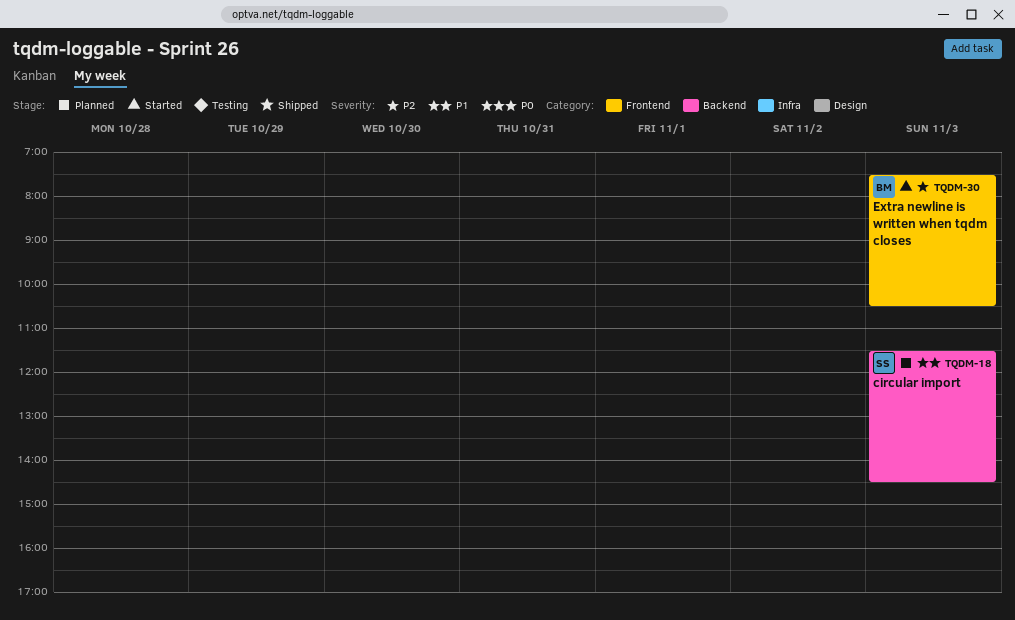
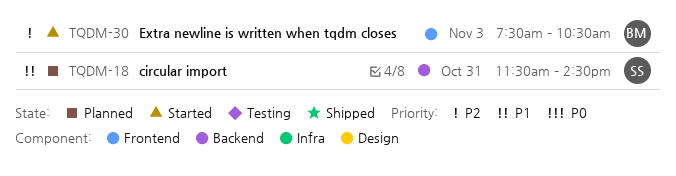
TQDM-18, day: Nov 3 -> Oct 31

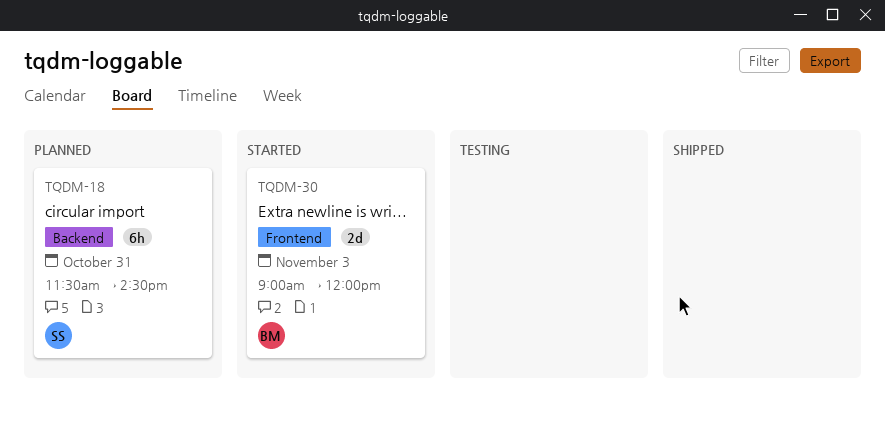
TQDM-30, begins: 07:30 -> 09:00
TQDM-30, ends: 10:30 -> 12:00

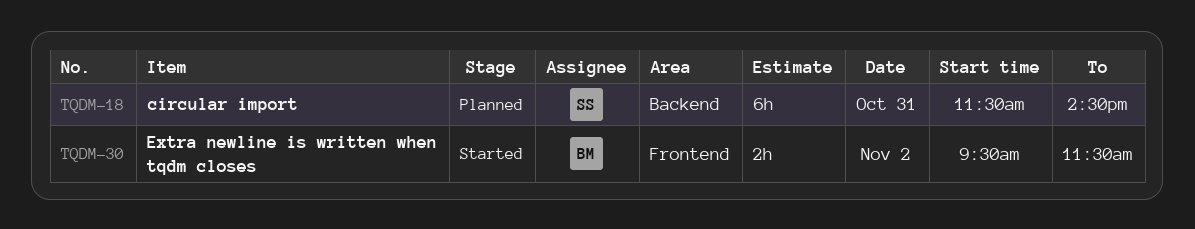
TQDM-30, estimate: 2d -> 2h
TQDM-30, day: Nov 3 -> Nov 2
TQDM-30, begins: 09:00 -> 09:30
TQDM-30, ends: 12:00 -> 11:30

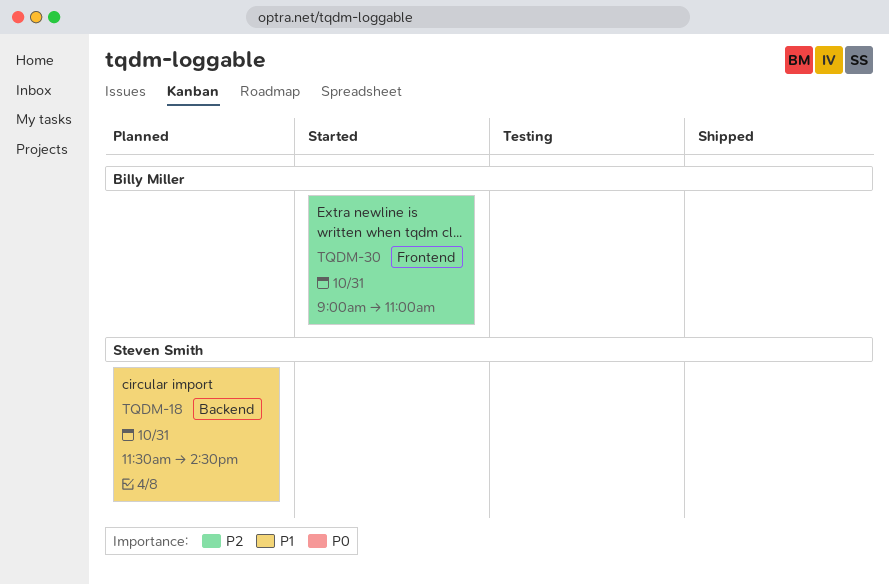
TQDM-30, day: Nov 2 -> Oct 31
TQDM-30, begins: 09:30 -> 09:00
TQDM-30, ends: 11:30 -> 11:00

